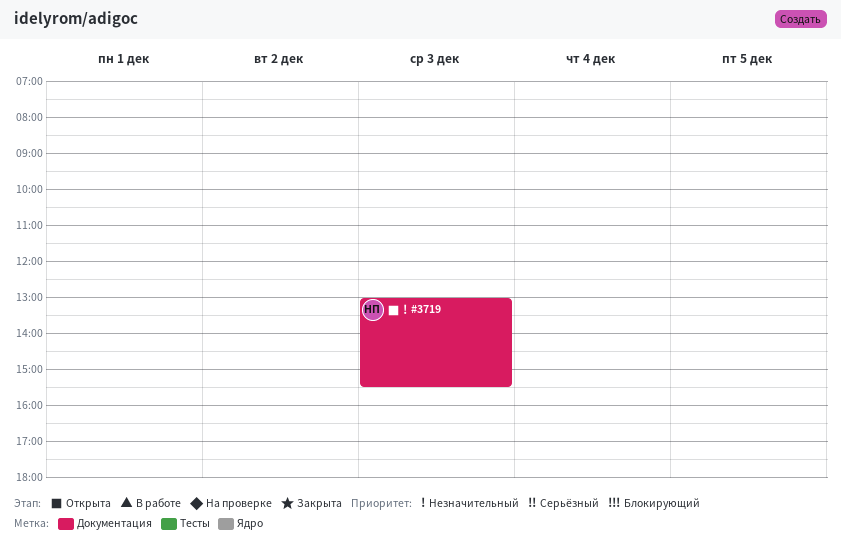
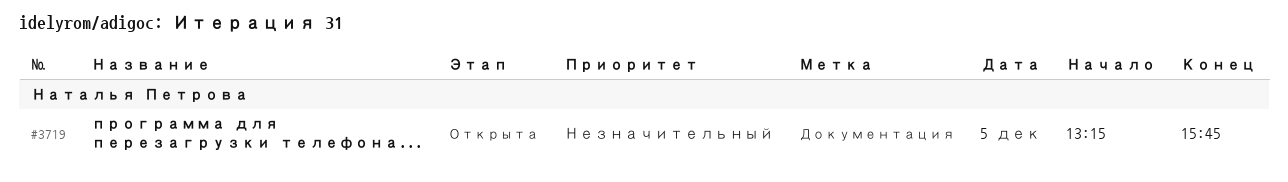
#3719, day: Dec 3 -> Dec 5
#3719, begins: 13:00 -> 13:15
#3719, ends: 15:30 -> 15:45

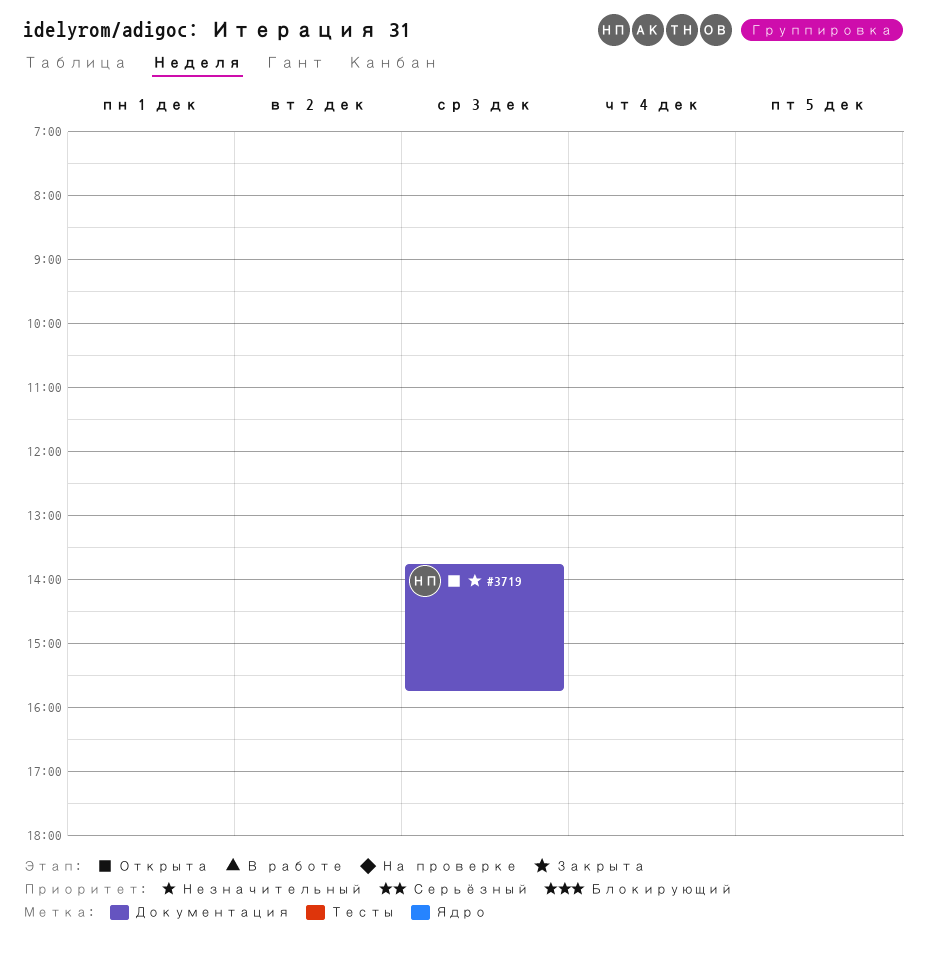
#3719, day: Dec 5 -> Dec 3
#3719, begins: 13:15 -> 13:45

